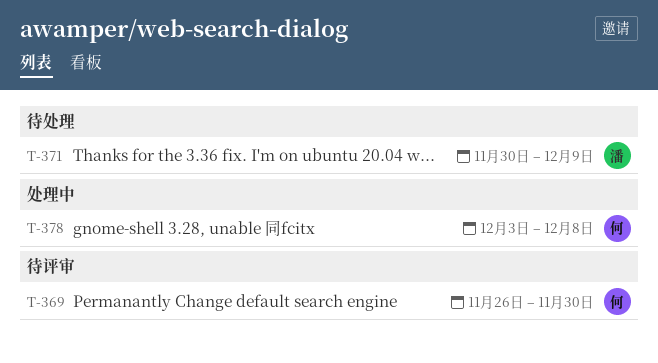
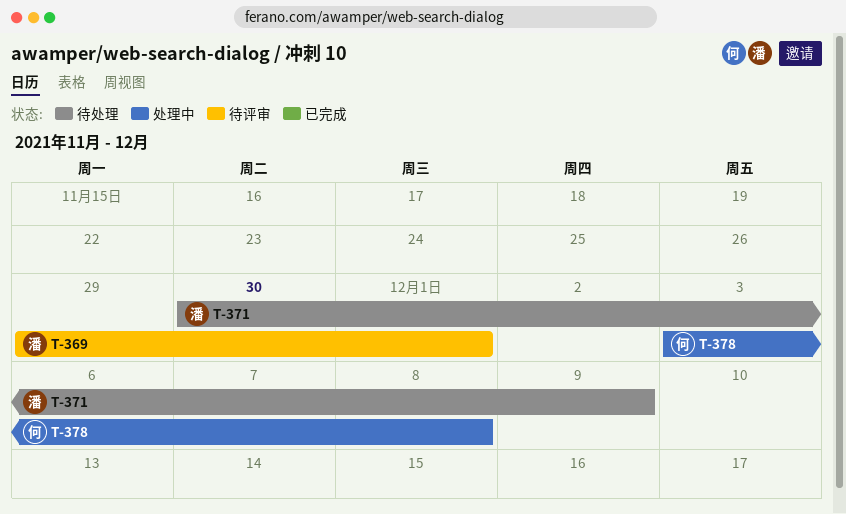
T-369, owner: 何 -> 潘
T-369, start: Nov 26 -> Nov 29
T-369, due: Nov 30 -> Dec 1

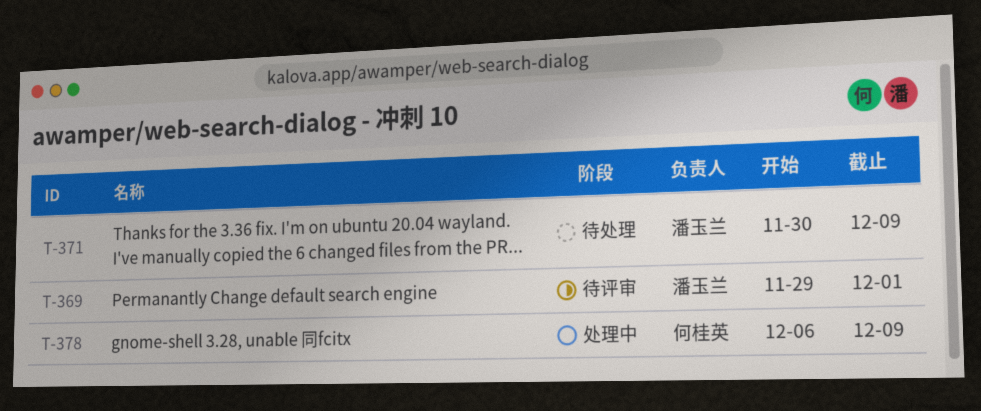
T-378, start: Dec 3 -> Dec 6
T-378, due: Dec 8 -> Dec 9

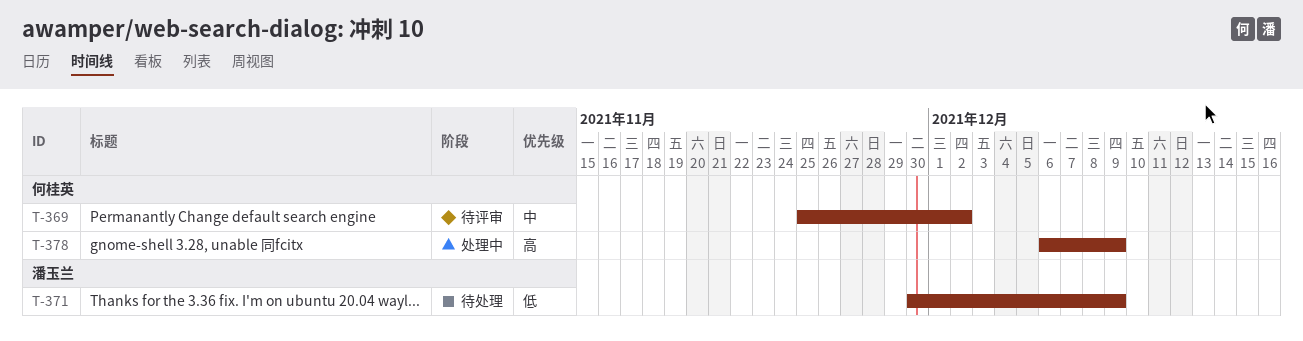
T-369, owner: 潘玉兰 -> 何桂英
T-369, start: Nov 29 -> Nov 25
T-369, due: Dec 1 -> Dec 2

